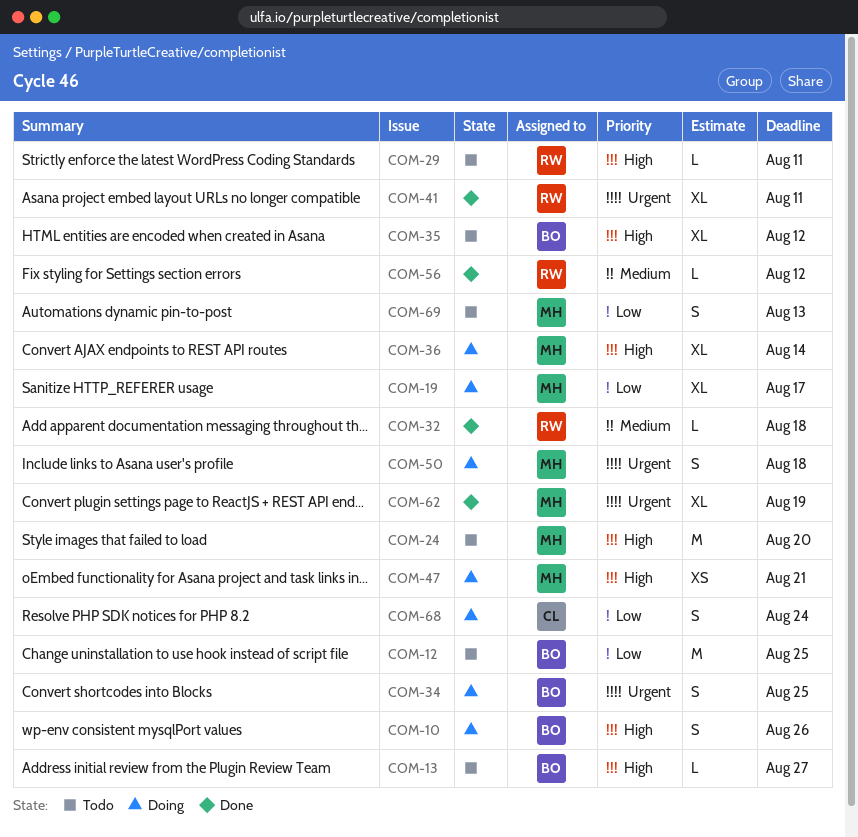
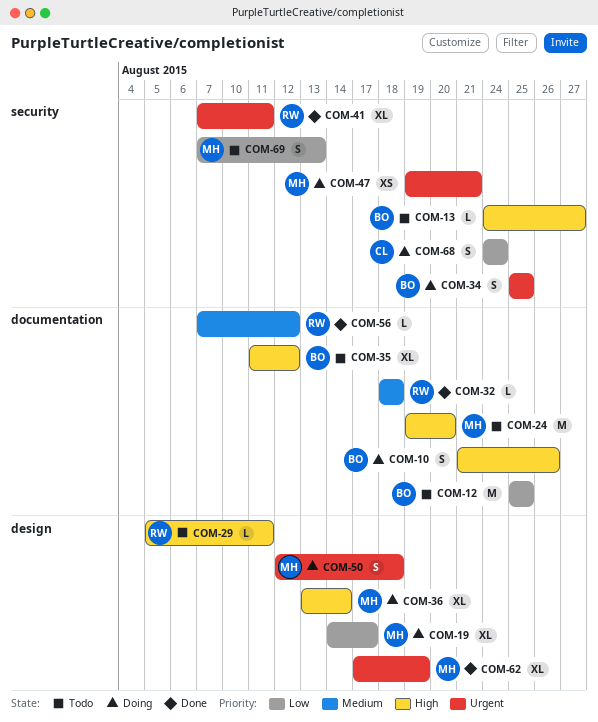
COM-47, priority: High -> Urgent

